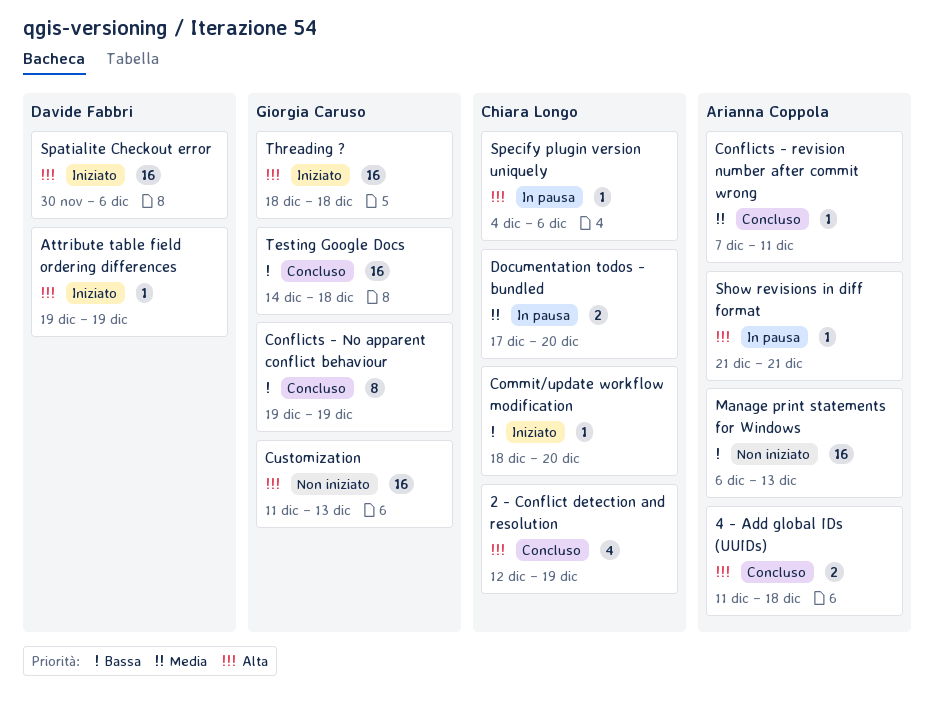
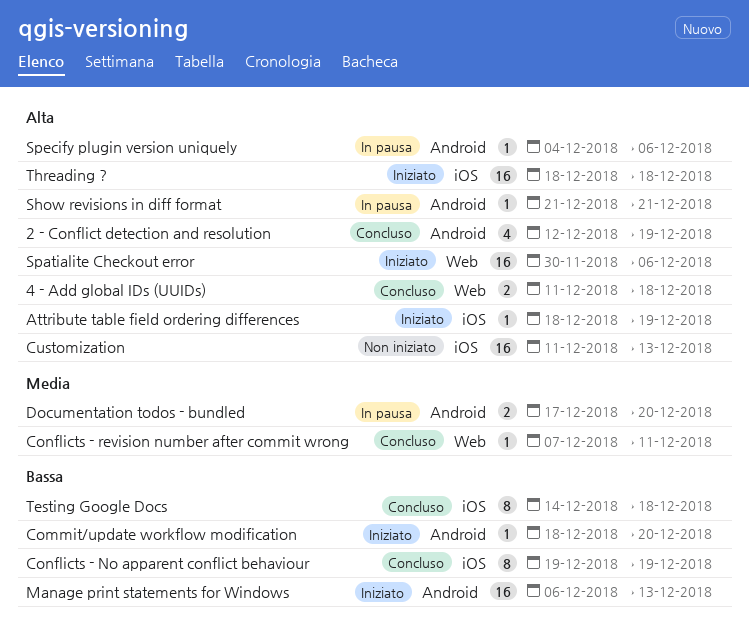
Attribute table field ordering differences, start: Dec 19 -> Dec 18
Manage print statements for Windows, status: Non iniziato -> Iniziato
Testing Google Docs, estimate: 16 -> 8

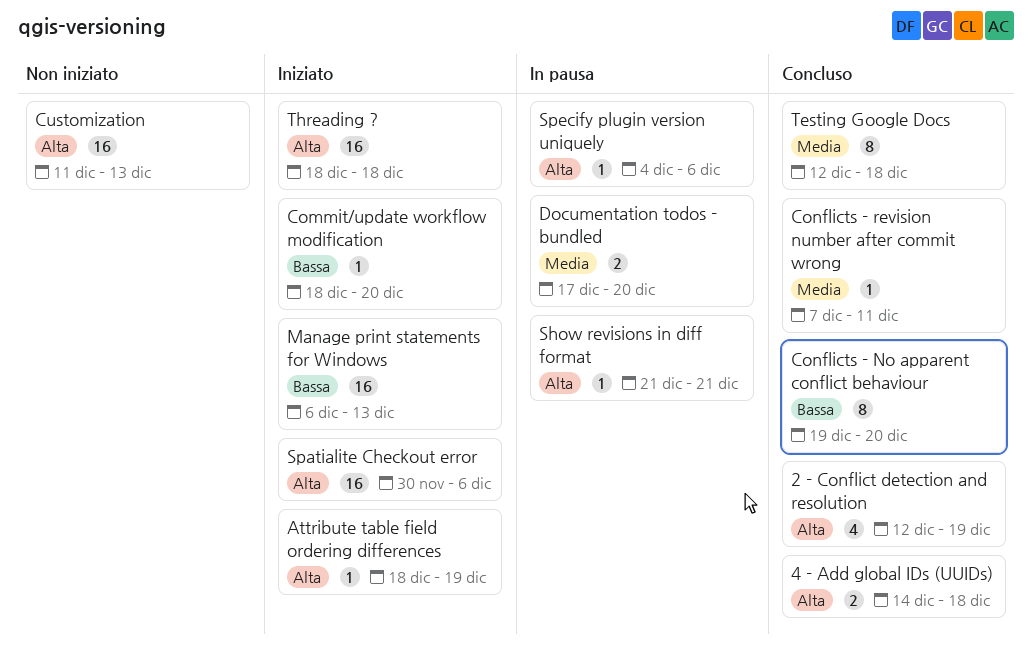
4 - Add global IDs (UUIDs), start: Dec 11 -> Dec 14
Conflicts - No apparent conflict behaviour, due: Dec 19 -> Dec 20
Testing Google Docs, priority: Bassa -> Media
Testing Google Docs, start: Dec 14 -> Dec 12

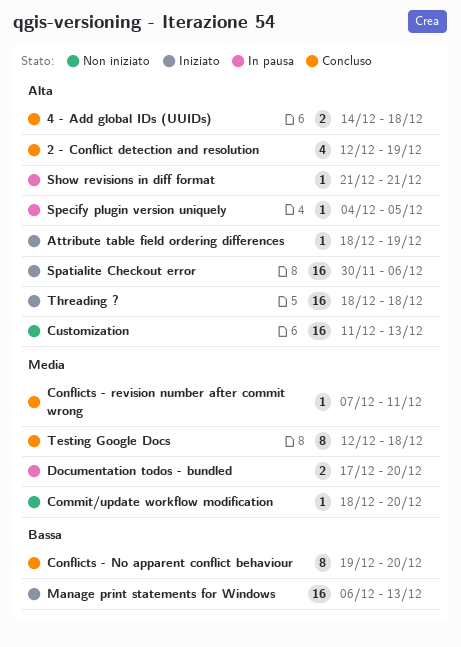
Commit/update workflow modification, status: Iniziato -> Non iniziato
Commit/update workflow modification, priority: Bassa -> Media
Specify plugin version uniquely, due: Dec 6 -> Dec 5

